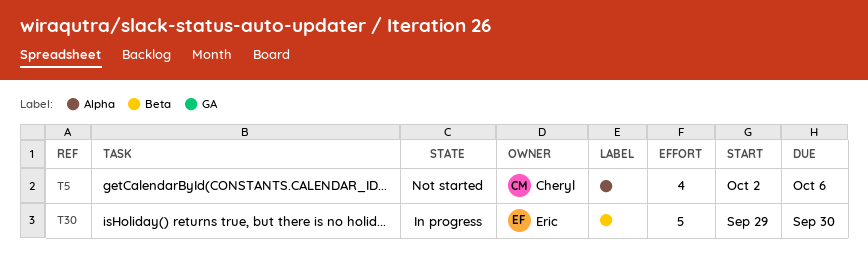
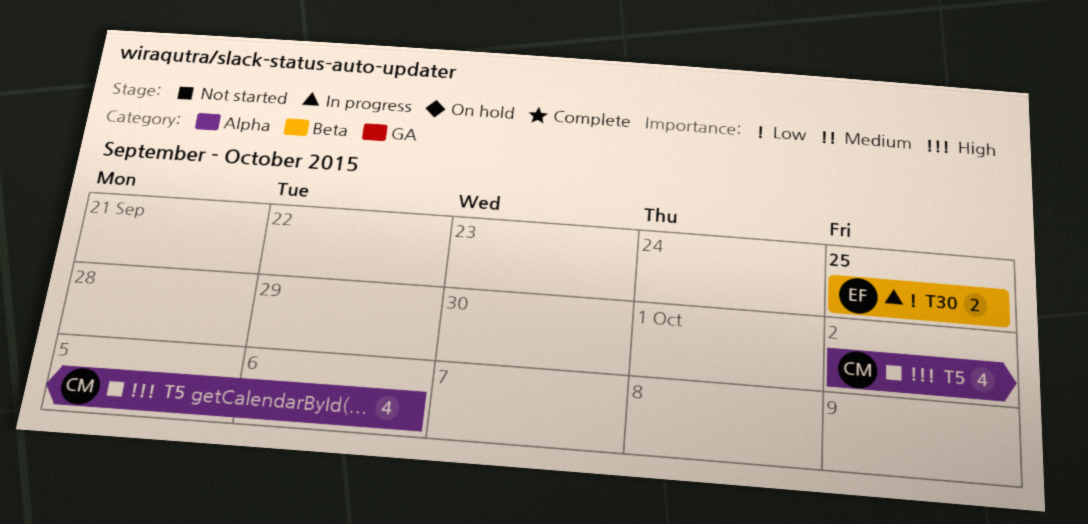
T30, estimate: 5 -> 2
T30, start: Sep 29 -> Sep 25
T30, due: Sep 30 -> Sep 25

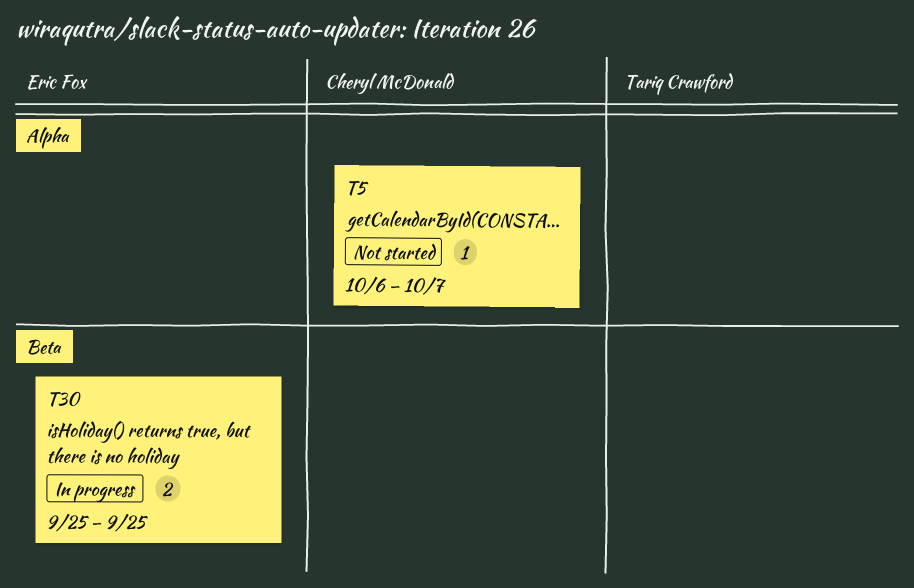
T5, estimate: 4 -> 1
T5, start: Oct 2 -> Oct 6
T5, due: Oct 6 -> Oct 7

